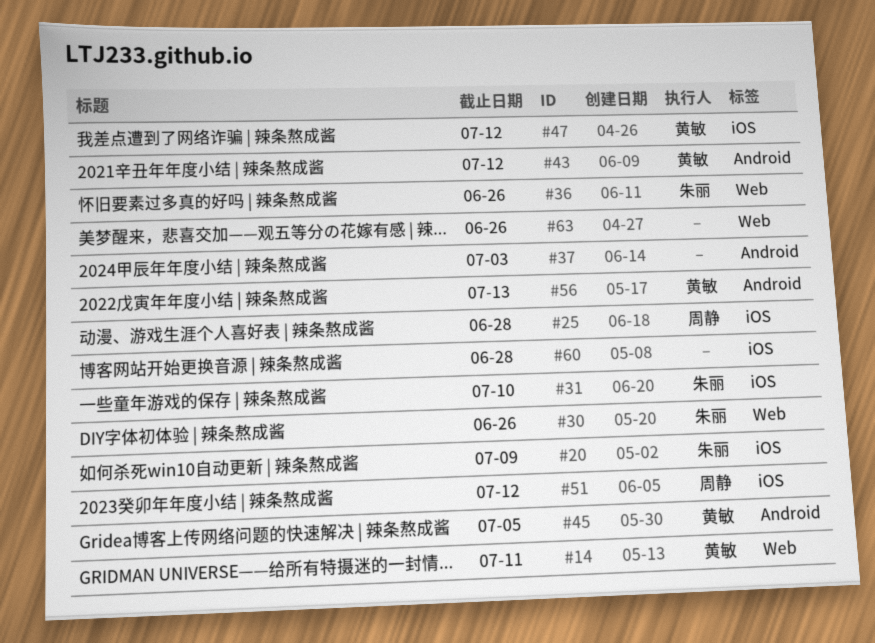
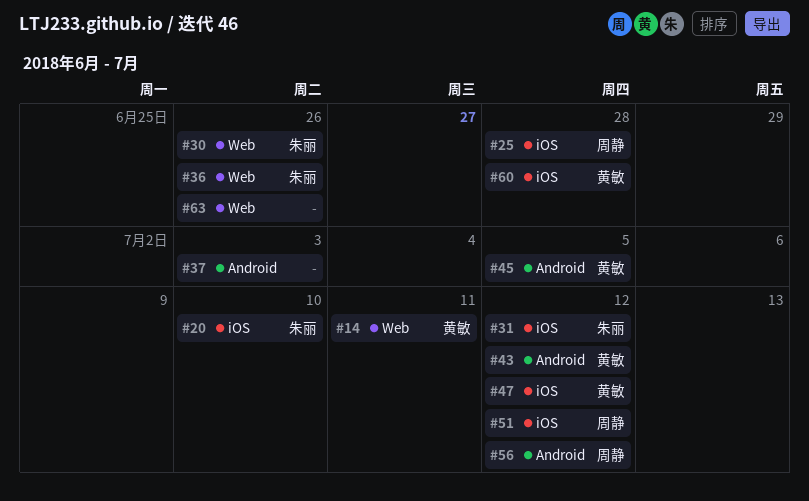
#20, due: Jul 9 -> Jul 10
#31, due: Jul 10 -> Jul 12
#56, owner: 黄敏 -> 周静
#56, due: Jul 13 -> Jul 12
#60, owner: none -> 黄敏

